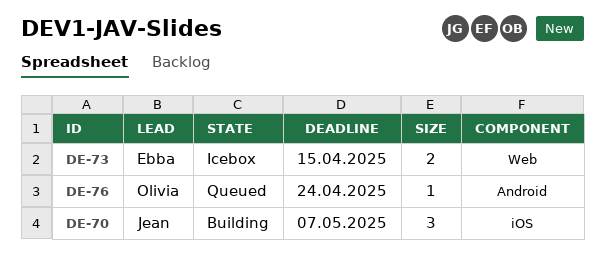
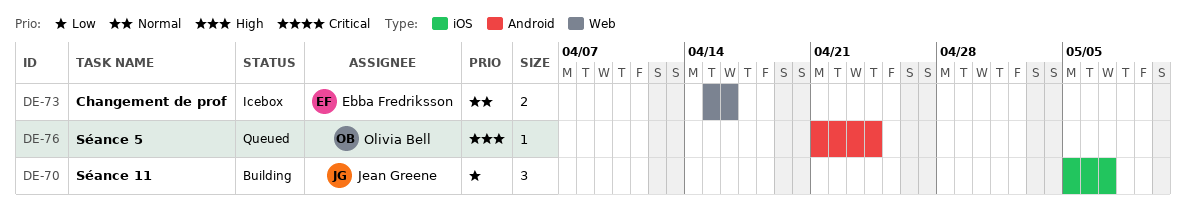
DE-73, due: Apr 15 -> Apr 16

